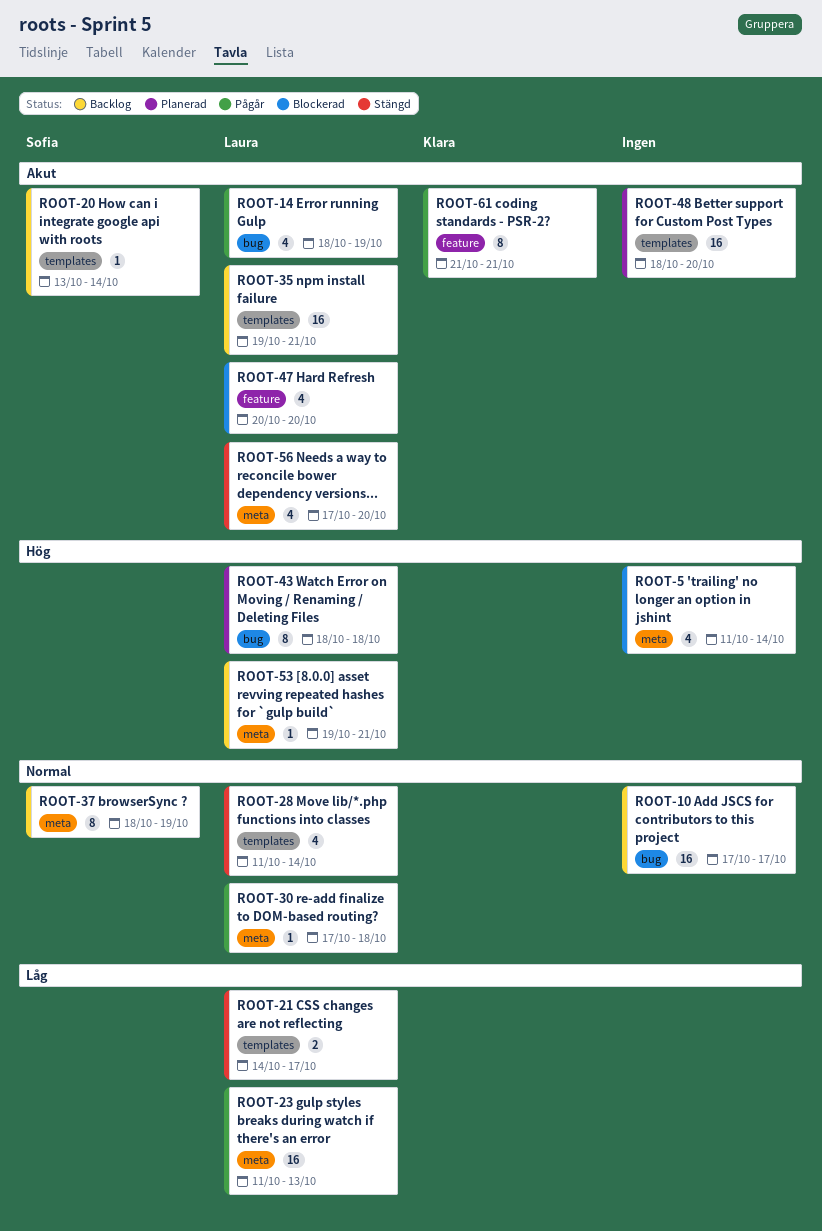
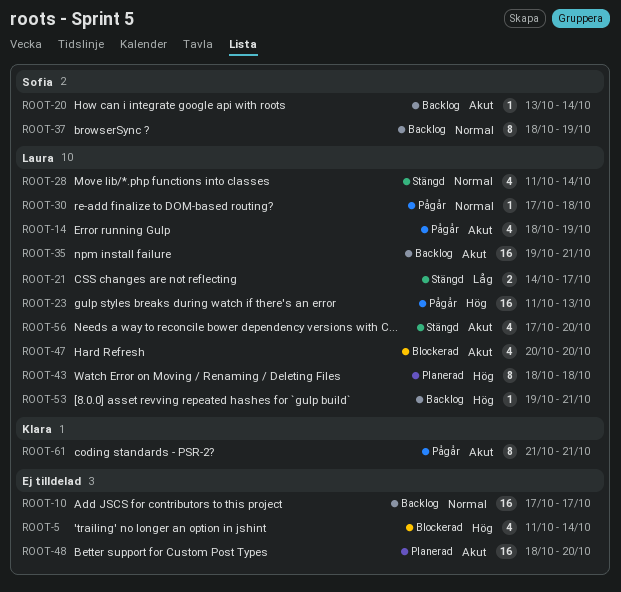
ROOT-23, priority: Låg -> Hög

